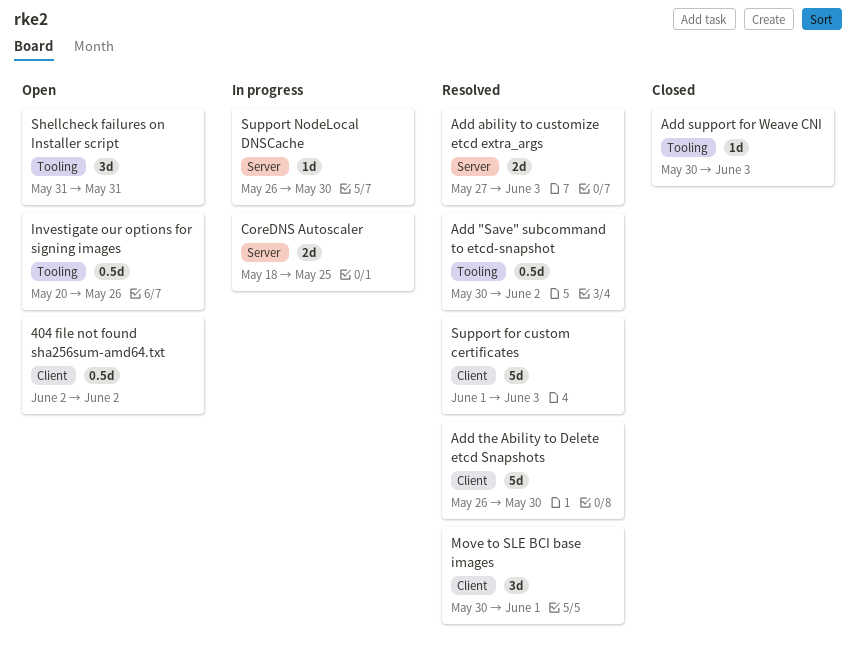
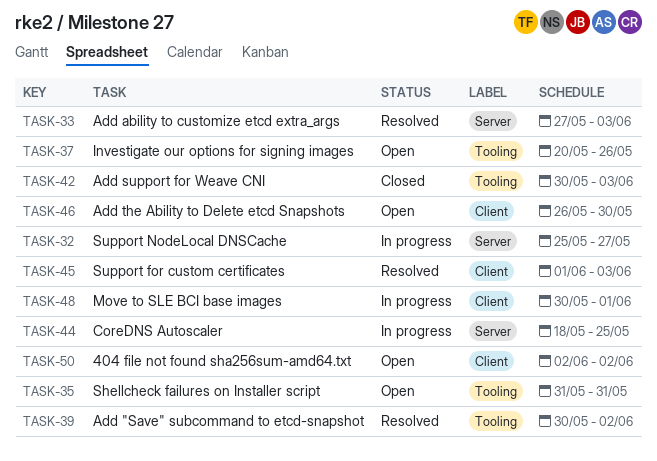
Add the Ability to Delete etcd Snapshots, status: Resolved -> Open
Move to SLE BCI base images, status: Resolved -> In progress
Support NodeLocal DNSCache, start: May 26 -> May 25
Support NodeLocal DNSCache, due: May 30 -> May 27

